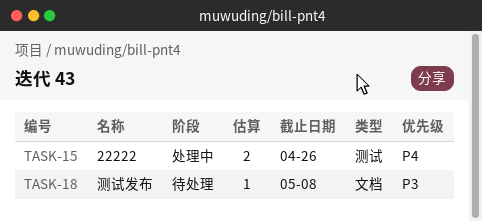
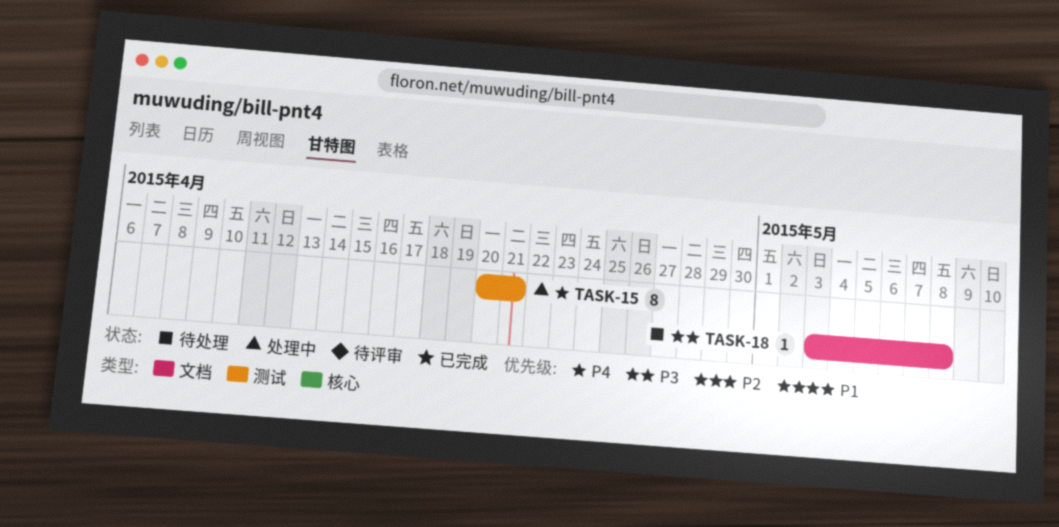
TASK-15, estimate: 2 -> 8
TASK-15, due: Apr 26 -> Apr 21

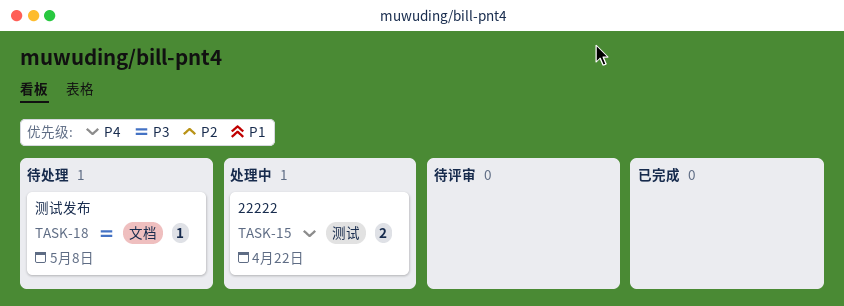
TASK-15, estimate: 8 -> 2
TASK-15, due: Apr 21 -> Apr 22

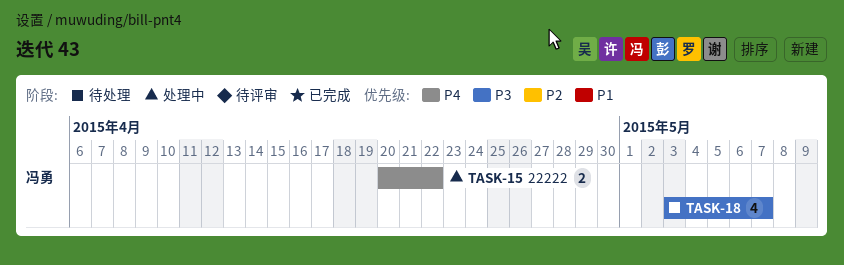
TASK-18, estimate: 1 -> 4
TASK-18, due: May 8 -> May 7

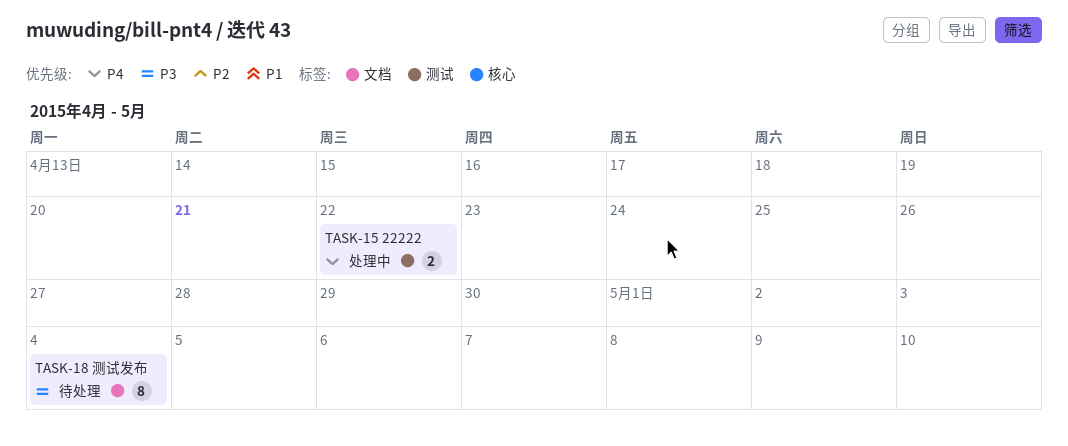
TASK-18, estimate: 4 -> 8
TASK-18, due: May 7 -> May 4

